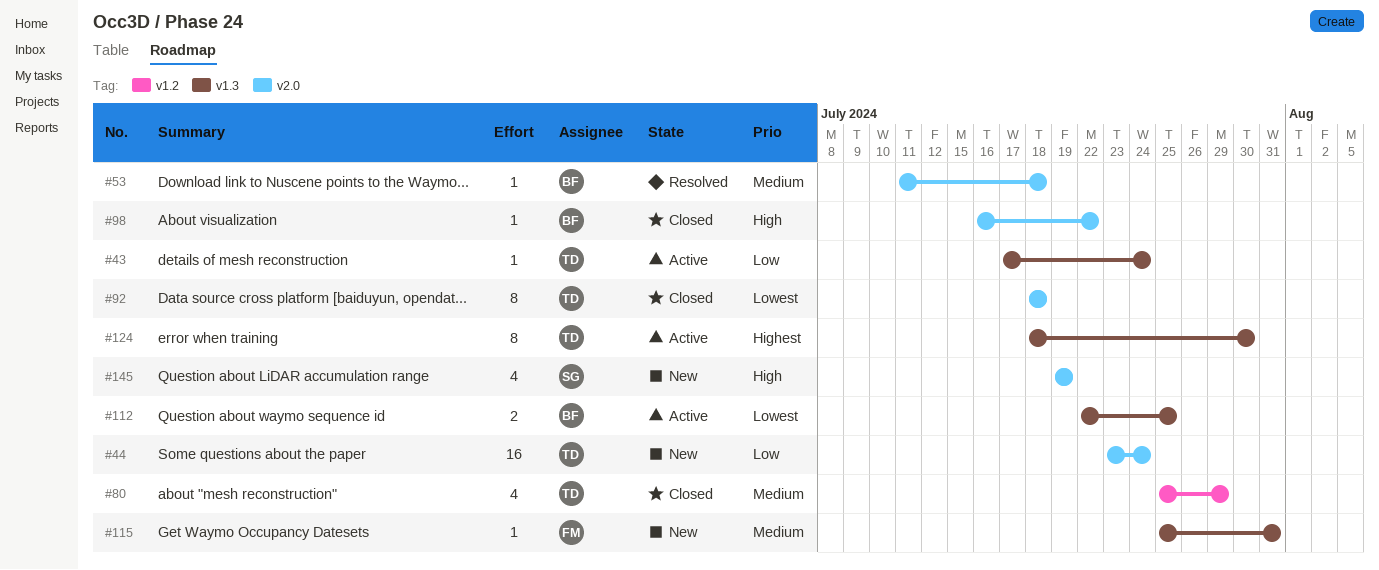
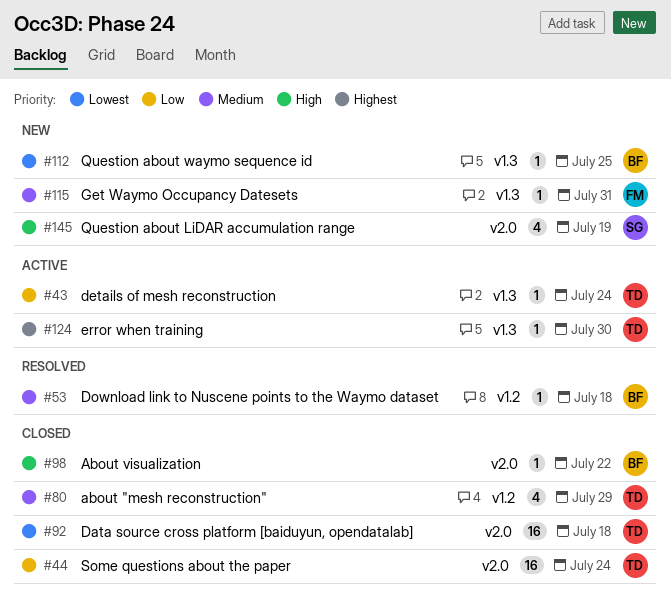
#44, status: New -> Closed
#53, label: v2.0 -> v1.2
#92, estimate: 8 -> 16
#112, status: Active -> New
#112, estimate: 2 -> 1
#124, estimate: 8 -> 1

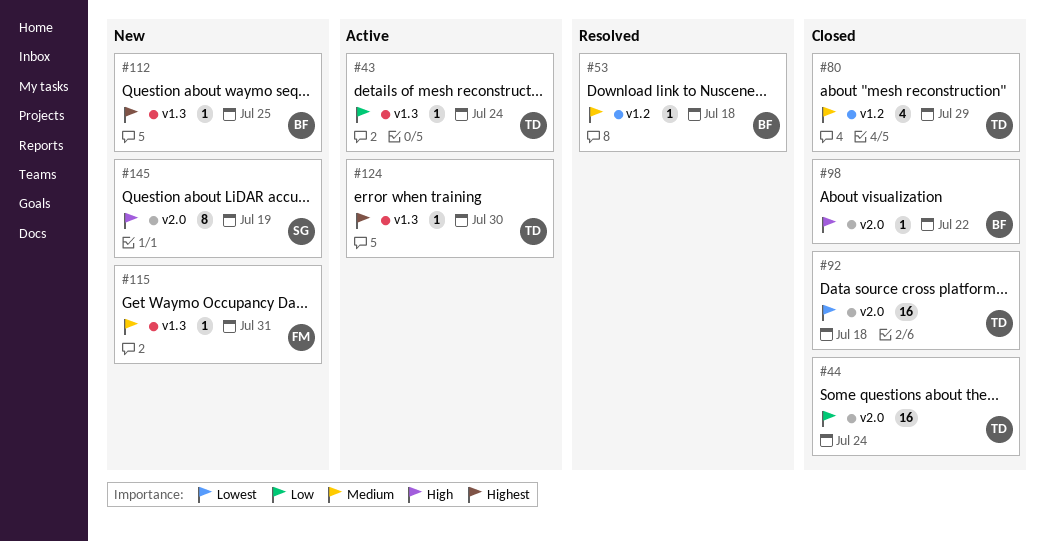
#112, priority: Lowest -> Highest
#145, estimate: 4 -> 8

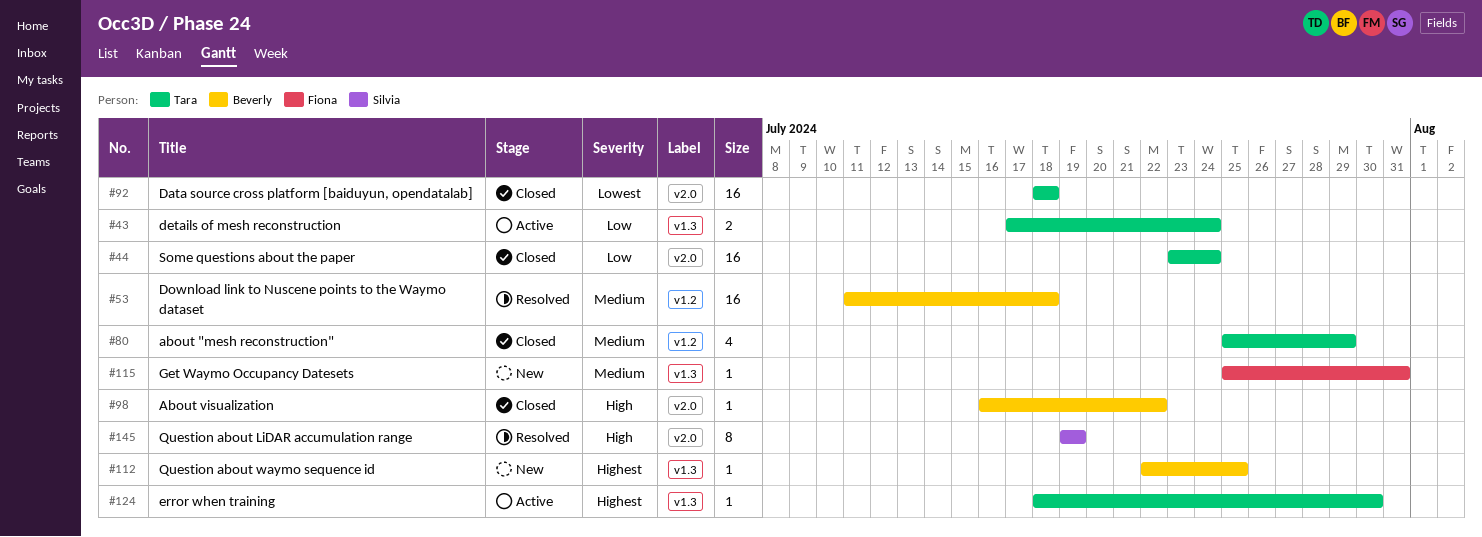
#43, estimate: 1 -> 2
#53, estimate: 1 -> 16
#145, status: New -> Resolved

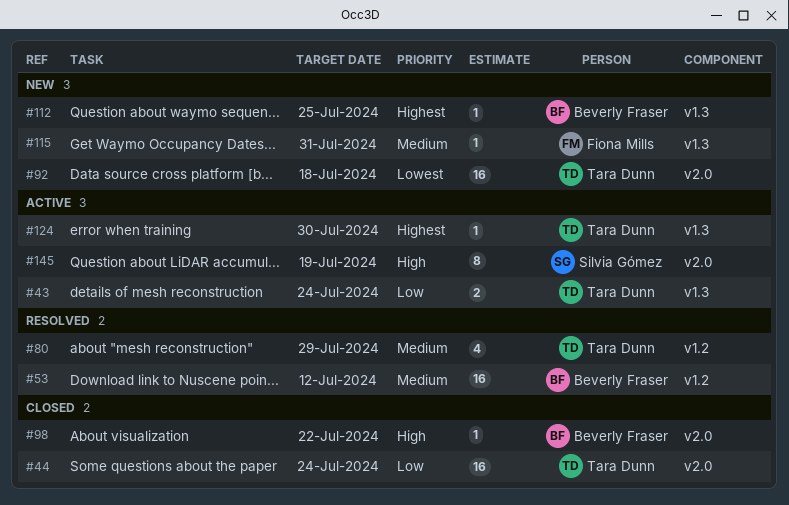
#53, due: Jul 18 -> Jul 12
#80, status: Closed -> Resolved
#92, status: Closed -> New
#145, status: Resolved -> Active

